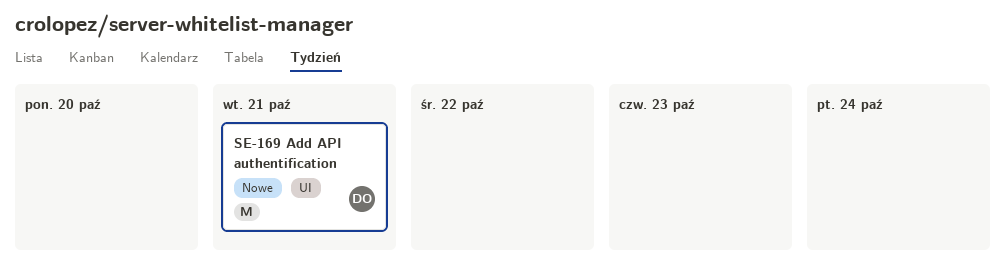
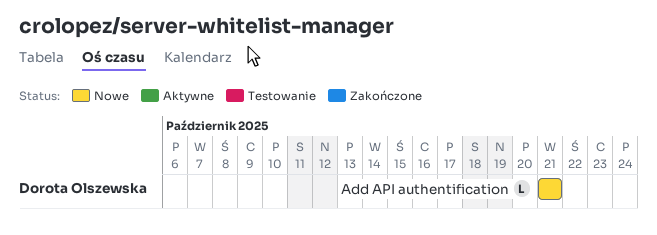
Add API authentification, estimate: M -> L

